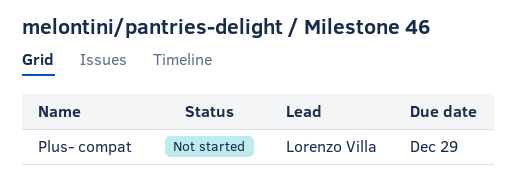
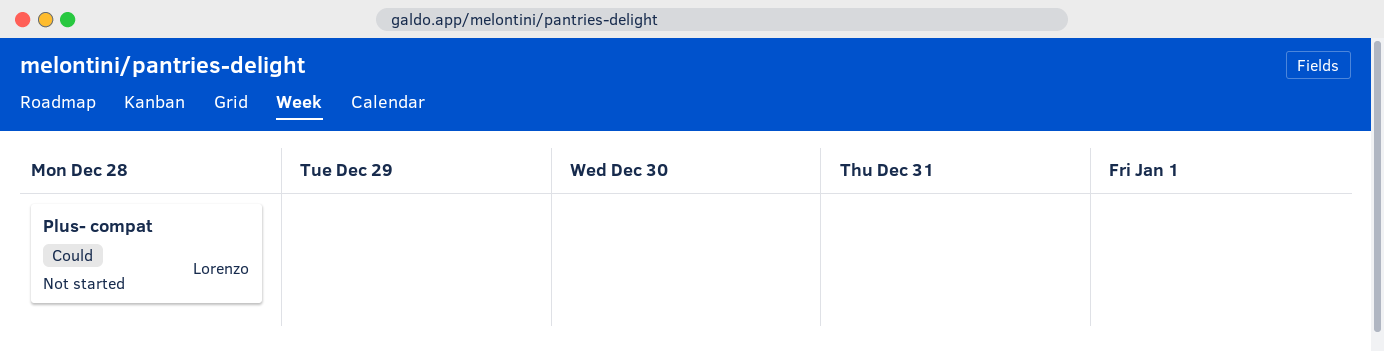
Plus- compat, due: Dec 29 -> Dec 28

